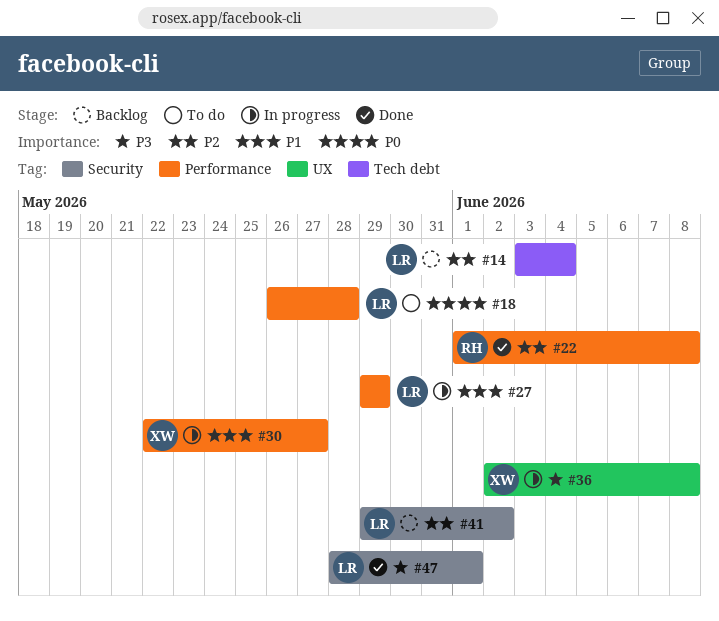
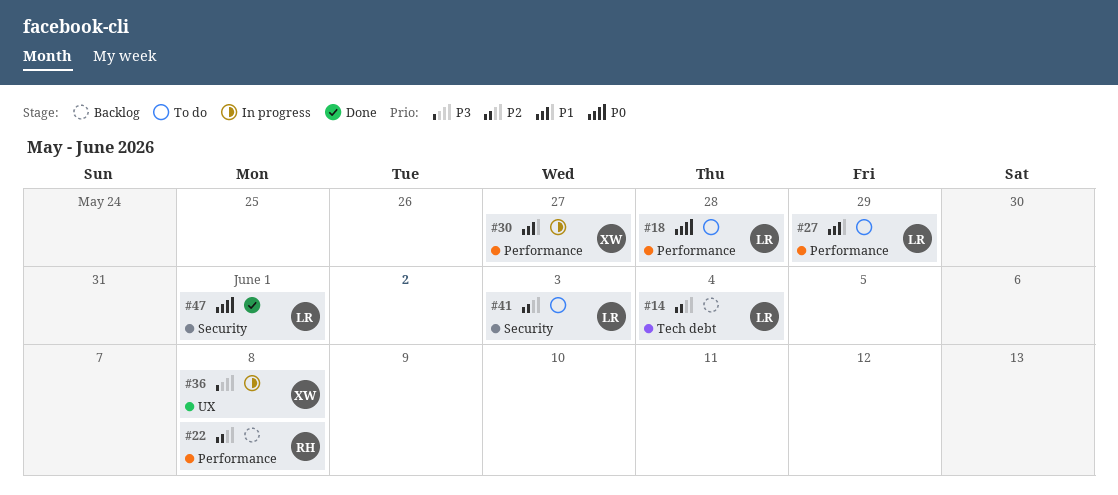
#22, status: Done -> Backlog
#27, status: In progress -> To do
#41, status: Backlog -> To do
#41, due: Jun 2 -> Jun 3
#47, priority: P3 -> P0

